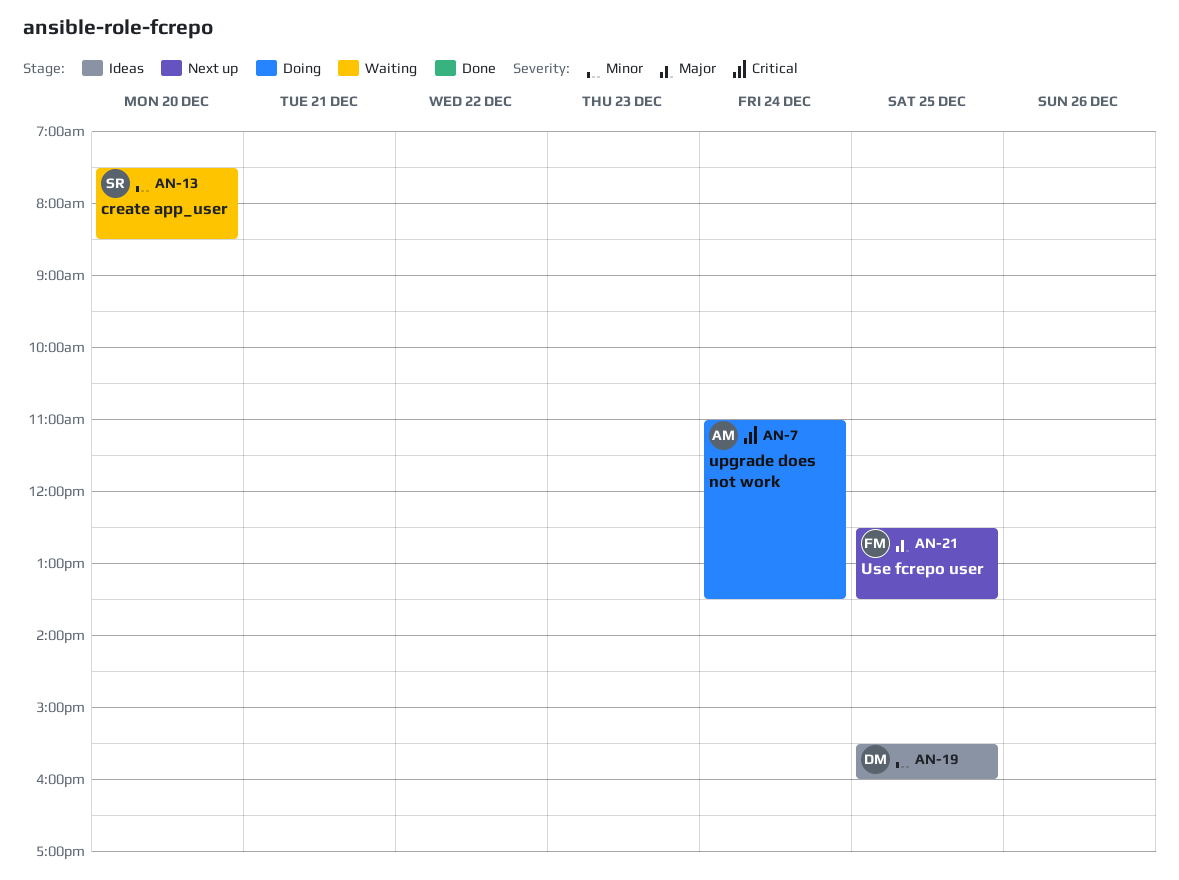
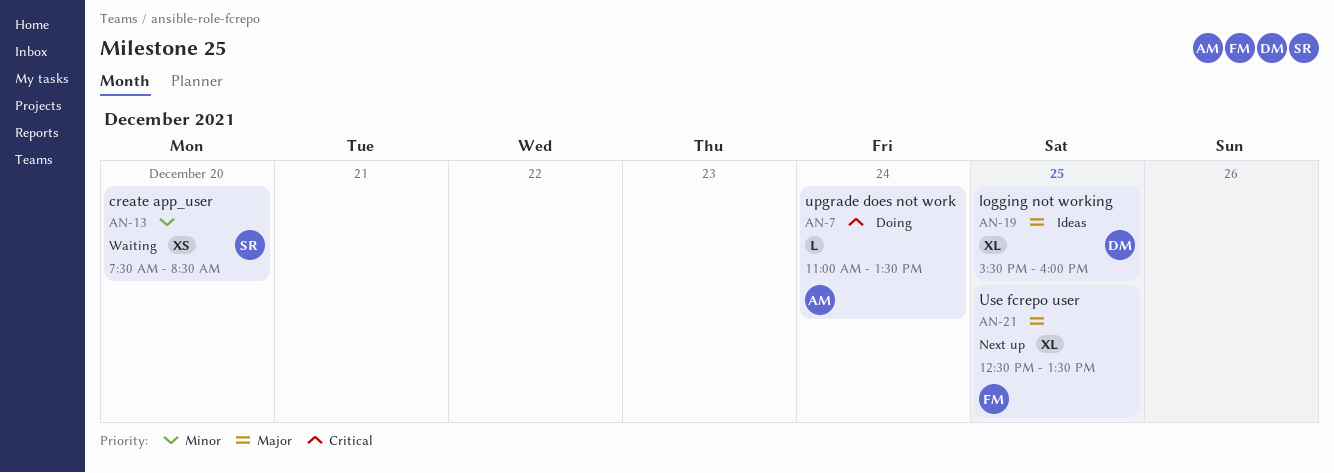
AN-19, priority: Minor -> Major

